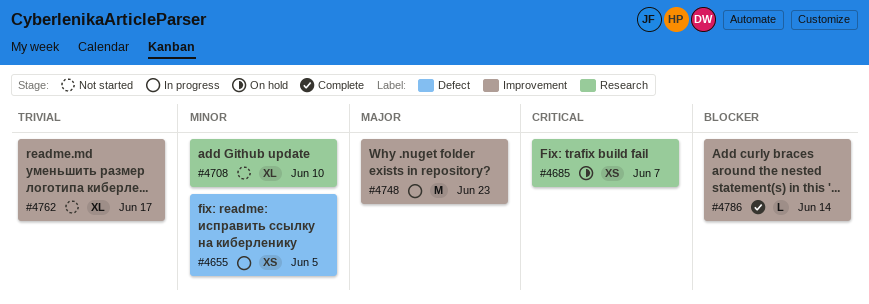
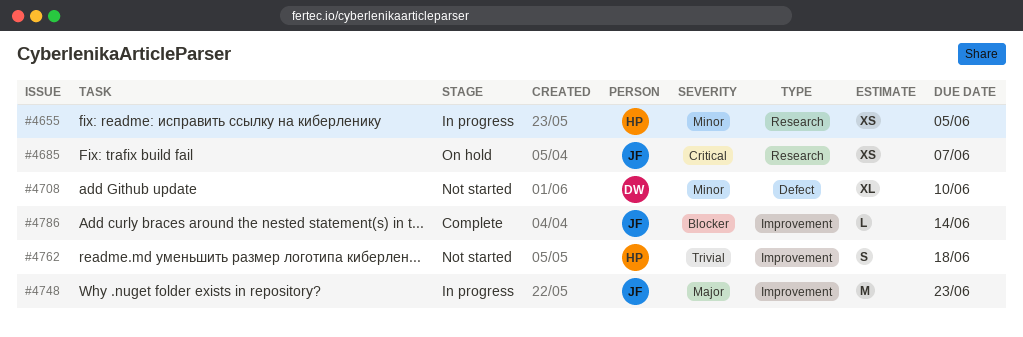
#4655, label: Defect -> Research
#4708, label: Research -> Defect
#4762, estimate: XL -> S
#4762, due: Jun 17 -> Jun 18

